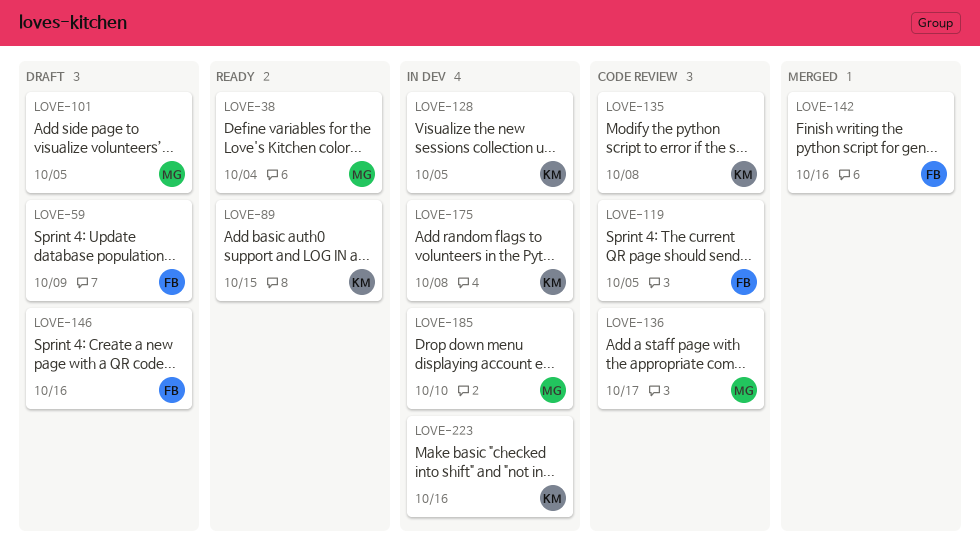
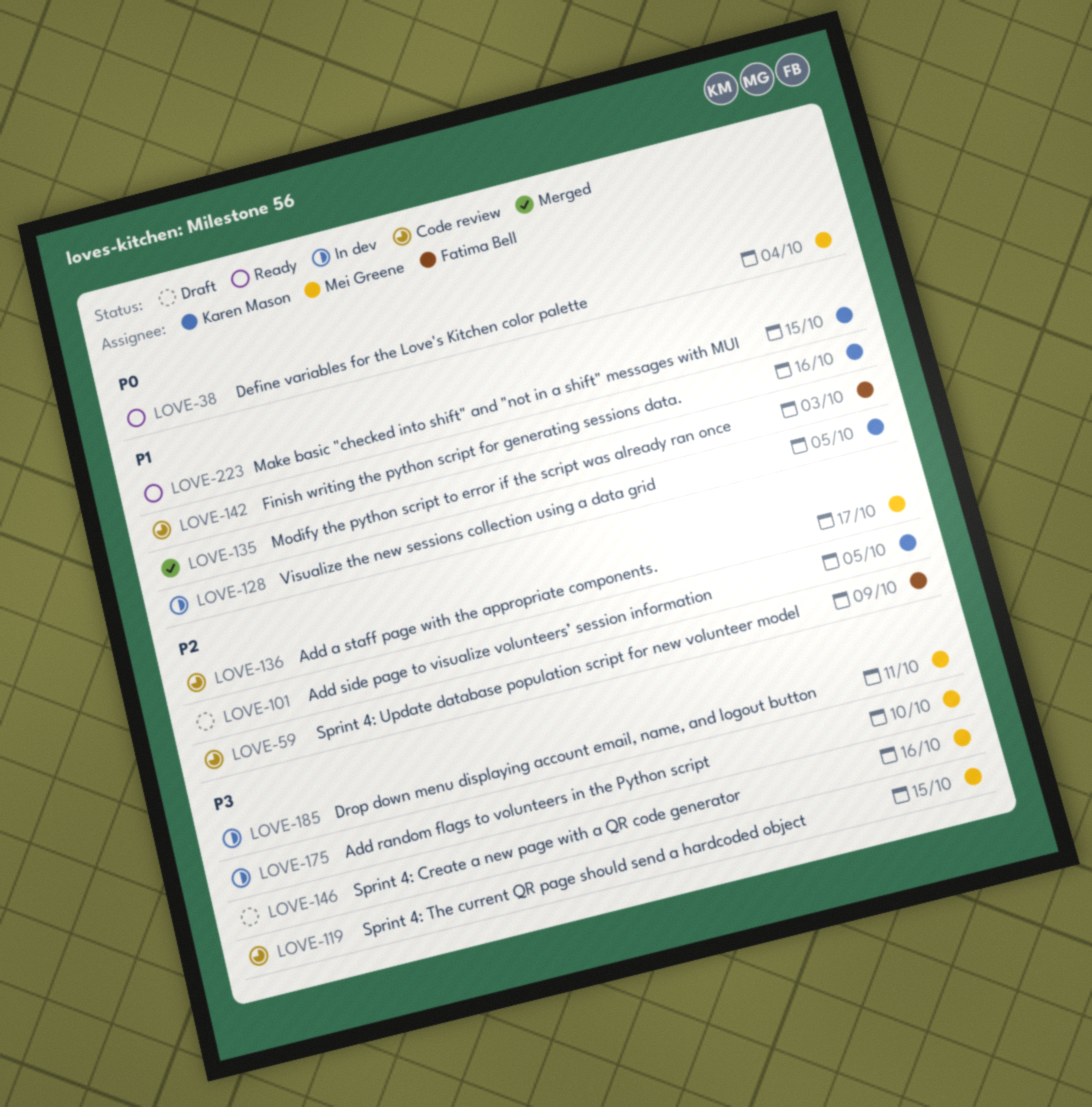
LOVE-59, status: Draft -> Code review
LOVE-89: present -> none
LOVE-101, owner: Mei Greene -> Karen Mason
LOVE-119, owner: Fatima Bell -> Mei Greene
LOVE-119, due: Oct 5 -> Oct 15
LOVE-135, status: Code review -> Merged
LOVE-135, owner: Karen Mason -> Fatima Bell
LOVE-135, due: Oct 8 -> Oct 3
LOVE-142, status: Merged -> Code review
LOVE-142, owner: Fatima Bell -> Karen Mason
LOVE-146, owner: Fatima Bell -> Mei Greene
LOVE-175, owner: Karen Mason -> Mei Greene
LOVE-175, due: Oct 8 -> Oct 10
LOVE-185, due: Oct 10 -> Oct 11
LOVE-223, status: In dev -> Ready
LOVE-223, due: Oct 16 -> Oct 15

